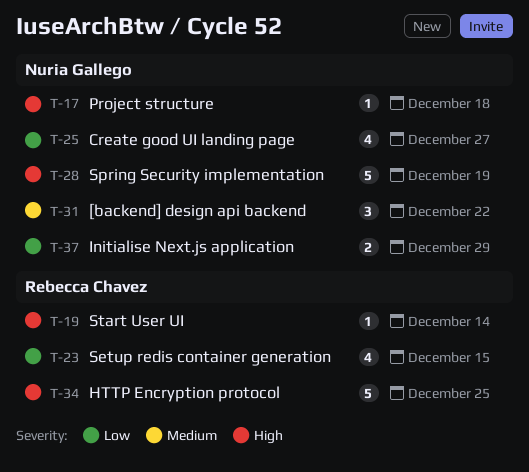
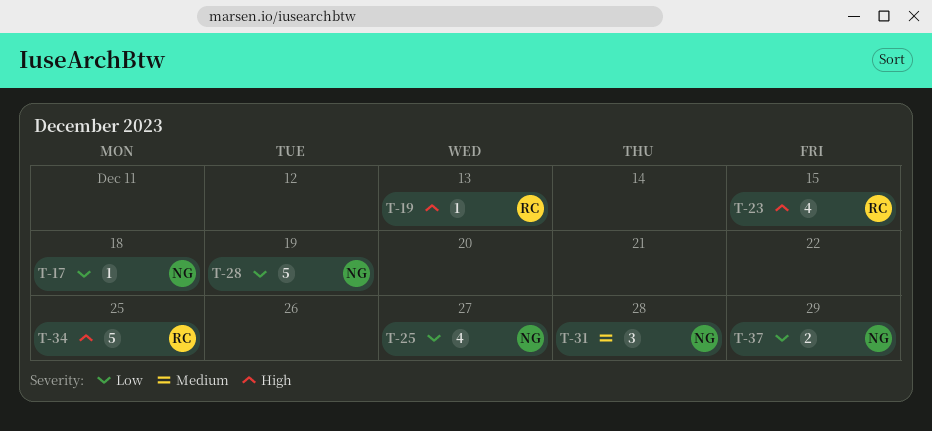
T-17, priority: High -> Low
T-19, due: Dec 14 -> Dec 13
T-23, priority: Low -> High
T-28, priority: High -> Low
T-31, due: Dec 22 -> Dec 28

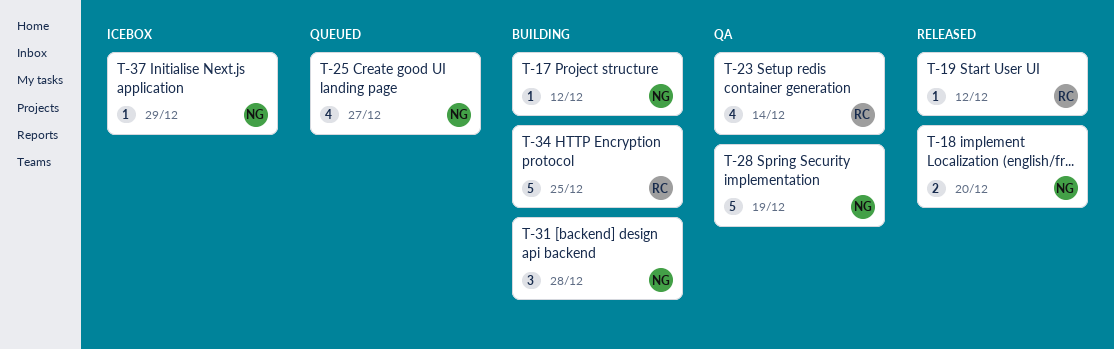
T-17, due: Dec 18 -> Dec 12
T-18: none -> present
T-19, due: Dec 13 -> Dec 12
T-23, due: Dec 15 -> Dec 14
T-37, estimate: 2 -> 1

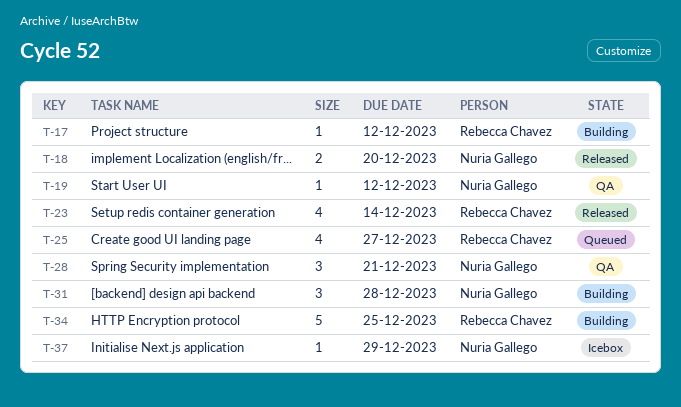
T-17, owner: Nuria Gallego -> Rebecca Chavez
T-19, status: Released -> QA
T-19, owner: Rebecca Chavez -> Nuria Gallego
T-23, status: QA -> Released
T-25, owner: Nuria Gallego -> Rebecca Chavez
T-28, estimate: 5 -> 3
T-28, due: Dec 19 -> Dec 21

